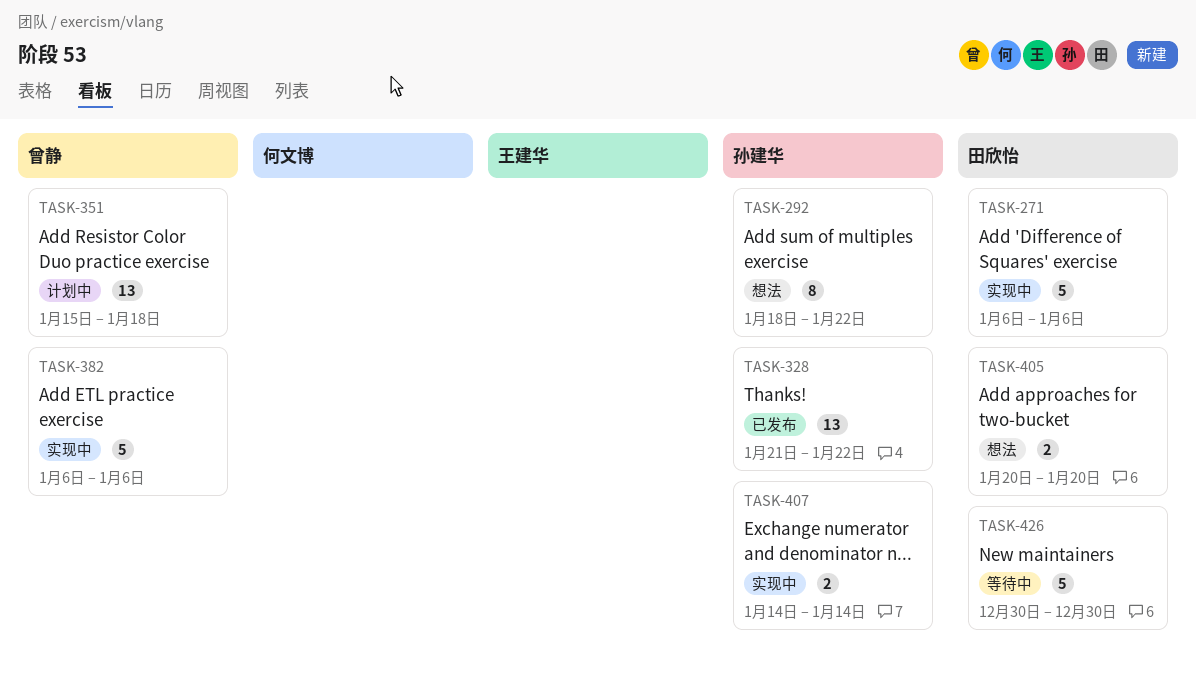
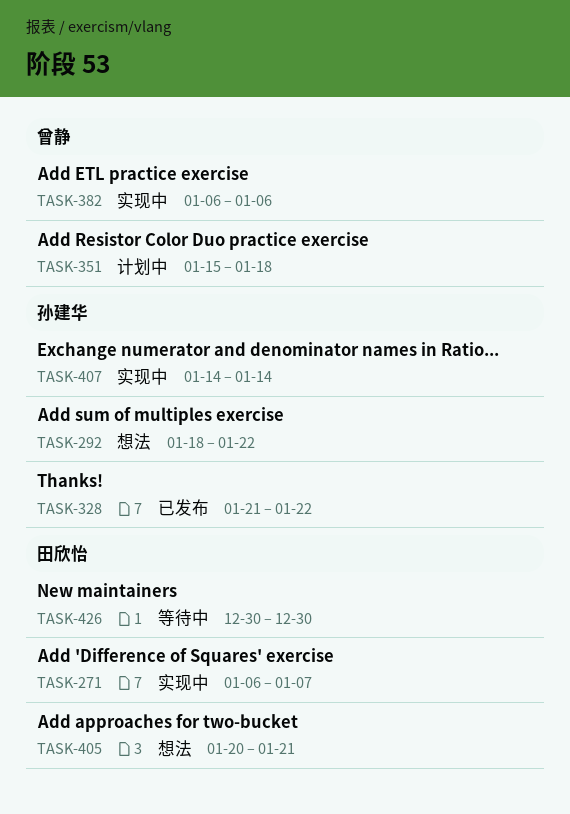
TASK-271, due: Jan 6 -> Jan 7
TASK-405, due: Jan 20 -> Jan 21

